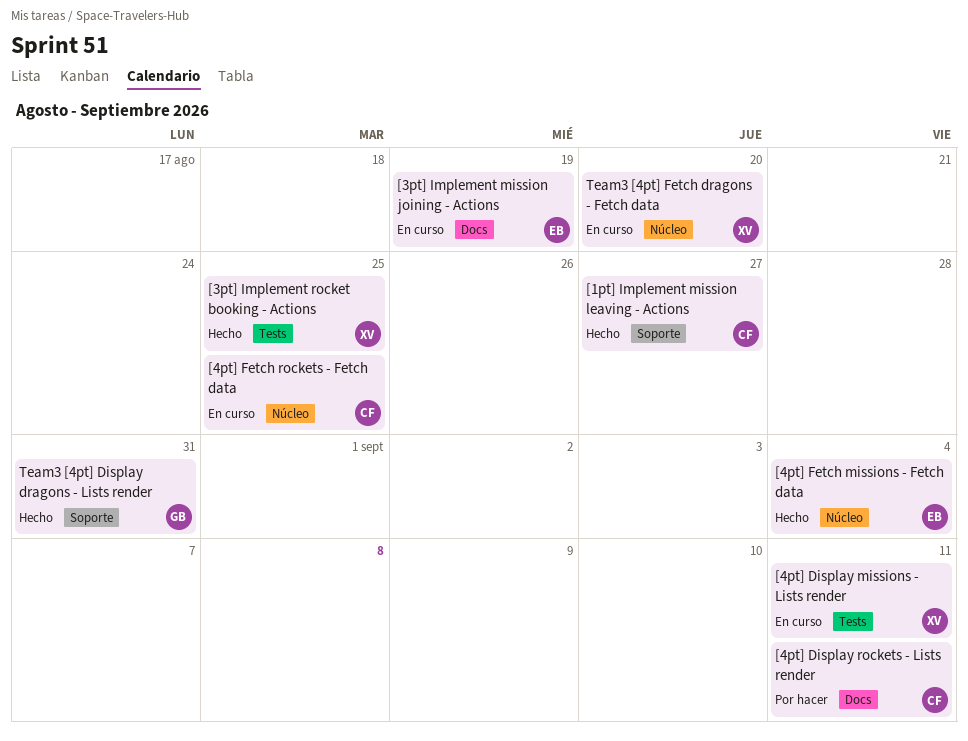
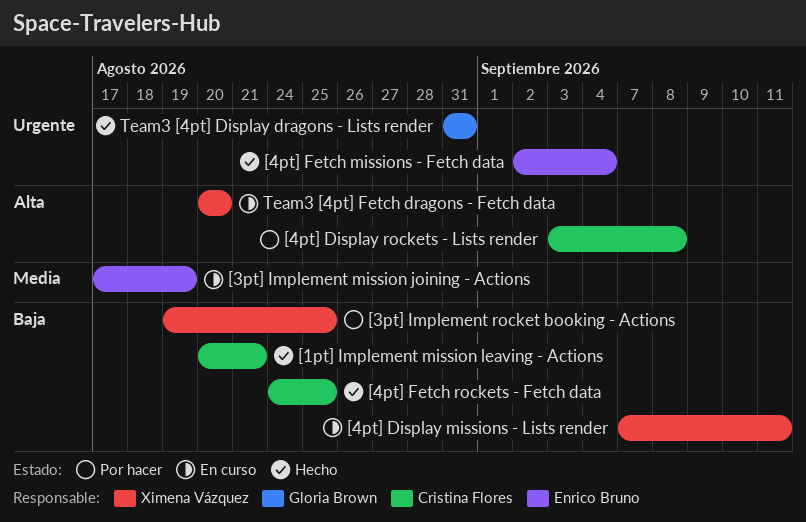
[1pt] Implement mission leaving - Actions, due: Aug 27 -> Aug 21
[3pt] Implement rocket booking - Actions, status: Hecho -> Por hacer
[4pt] Display rockets - Lists render, due: Sep 11 -> Sep 8
[4pt] Fetch rockets - Fetch data, status: En curso -> Hecho

